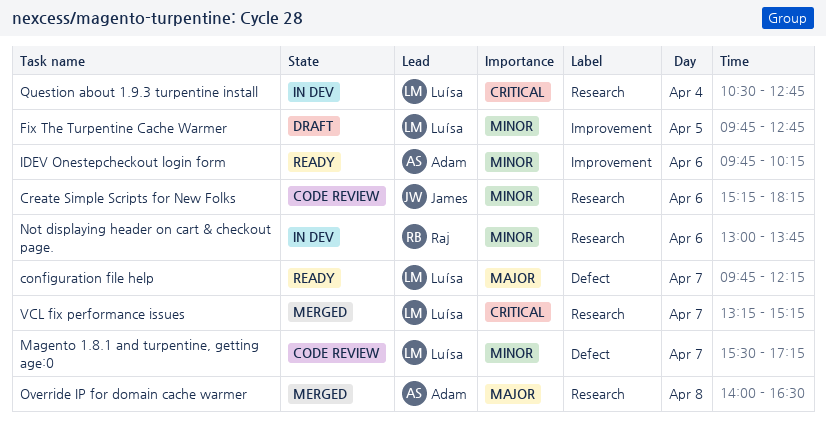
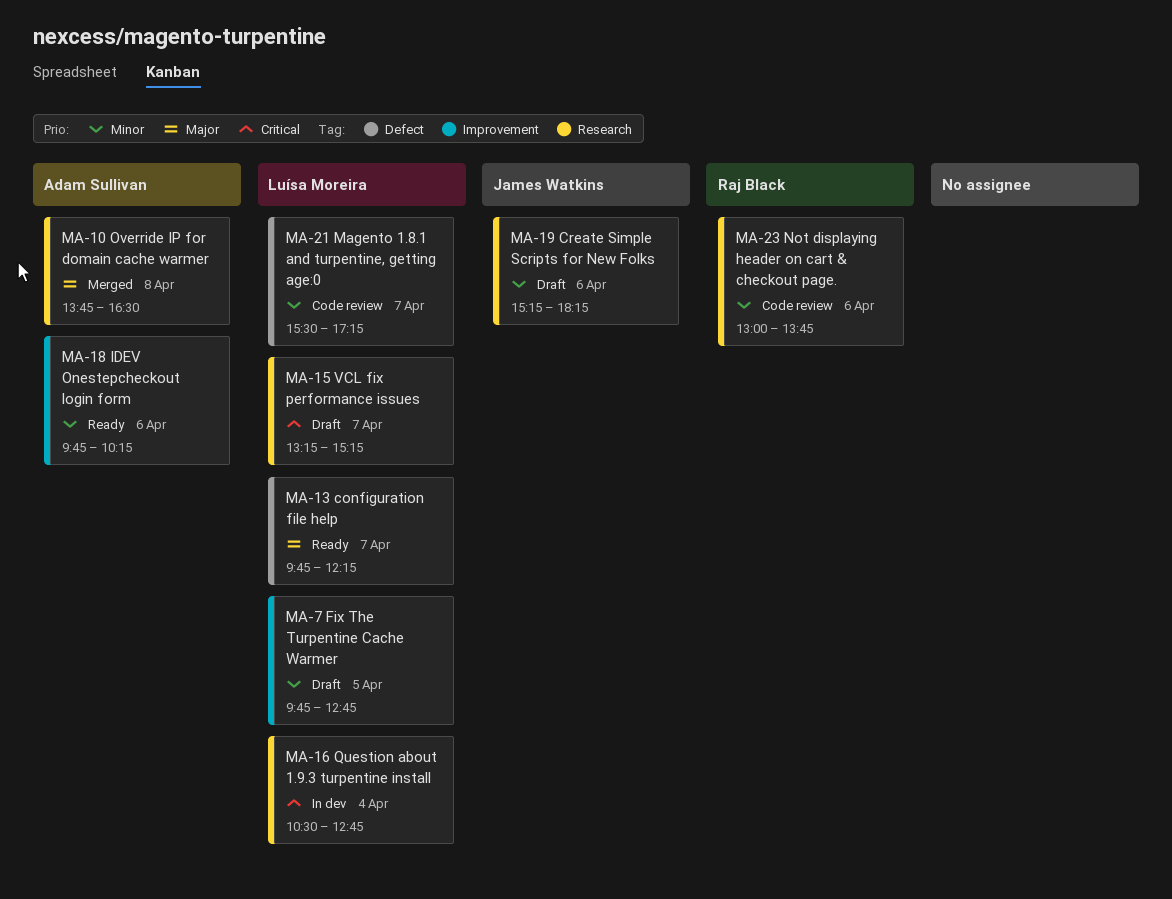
Create Simple Scripts for New Folks, status: Code review -> Draft
Not displaying header on cart & checkout page., status: In dev -> Code review
Override IP for domain cache warmer, begins: 14:00 -> 13:45
VCL fix performance issues, status: Merged -> Draft

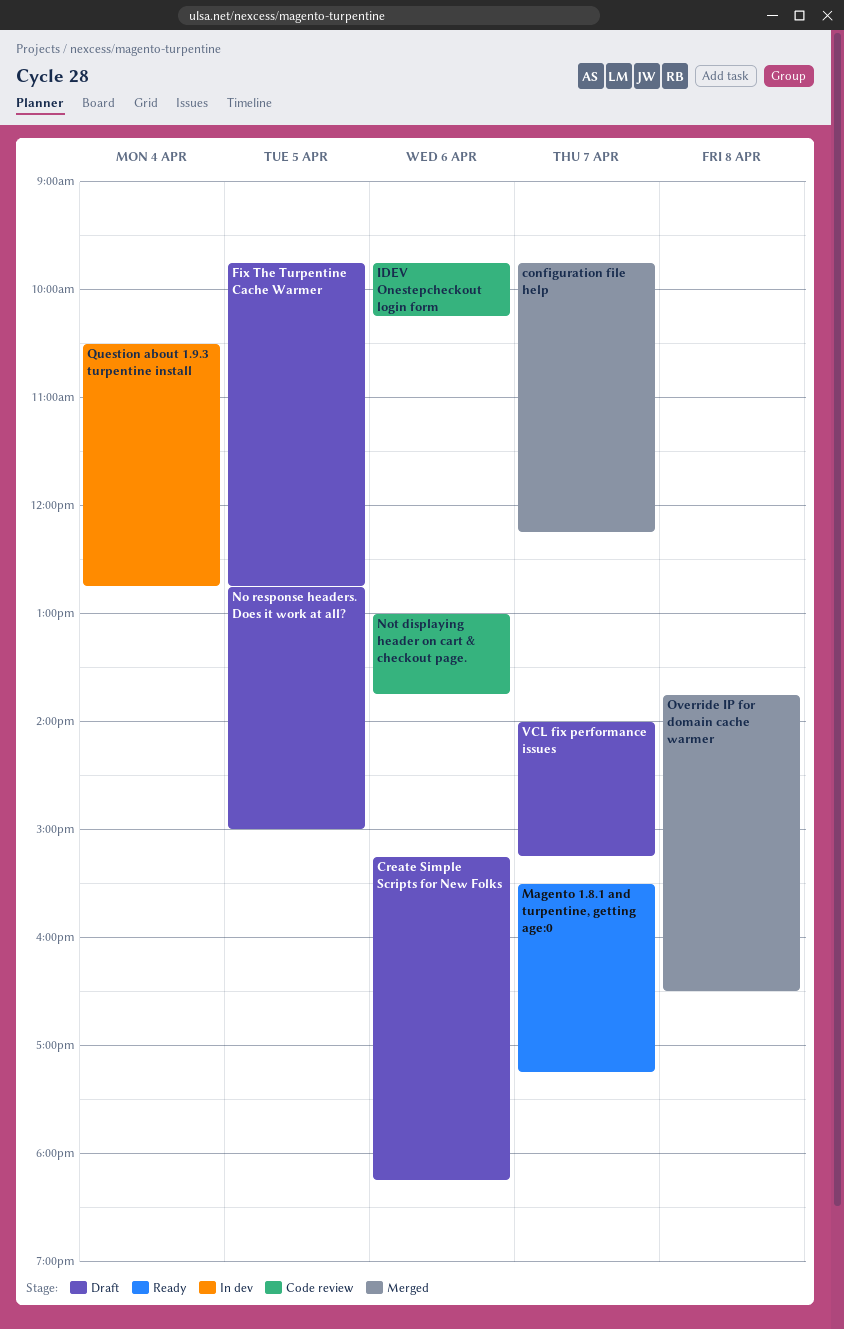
configuration file help, status: Ready -> Merged
IDEV Onestepcheckout login form, status: Ready -> Code review
Magento 1.8.1 and turpentine, getting age:0, status: Code review -> Ready
No response headers. Does it work at all?: none -> present
VCL fix performance issues, begins: 13:15 -> 14:00

